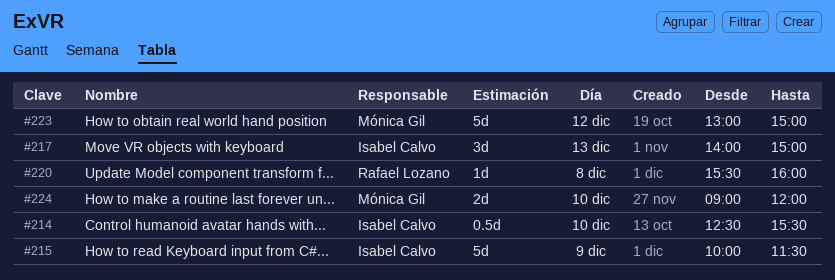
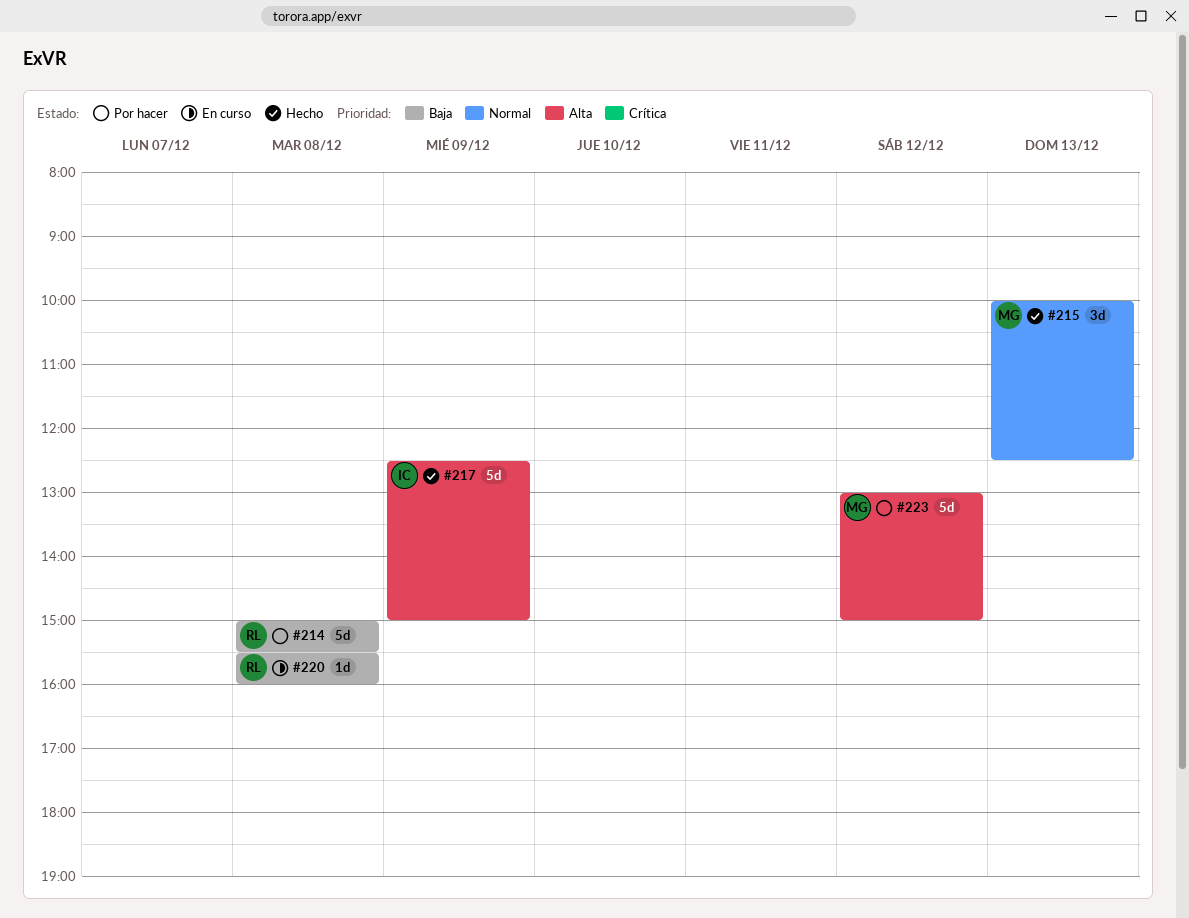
#214, owner: Isabel Calvo -> Rafael Lozano
#214, estimate: 0.5d -> 5d
#214, day: Dec 10 -> Dec 8
#214, begins: 12:30 -> 15:00
#215, owner: Isabel Calvo -> Mónica Gil
#215, estimate: 5d -> 3d
#215, day: Dec 9 -> Dec 13
#215, ends: 11:30 -> 12:30
#217, estimate: 3d -> 5d
#217, day: Dec 13 -> Dec 9
#217, begins: 14:00 -> 12:30
#224: present -> none

